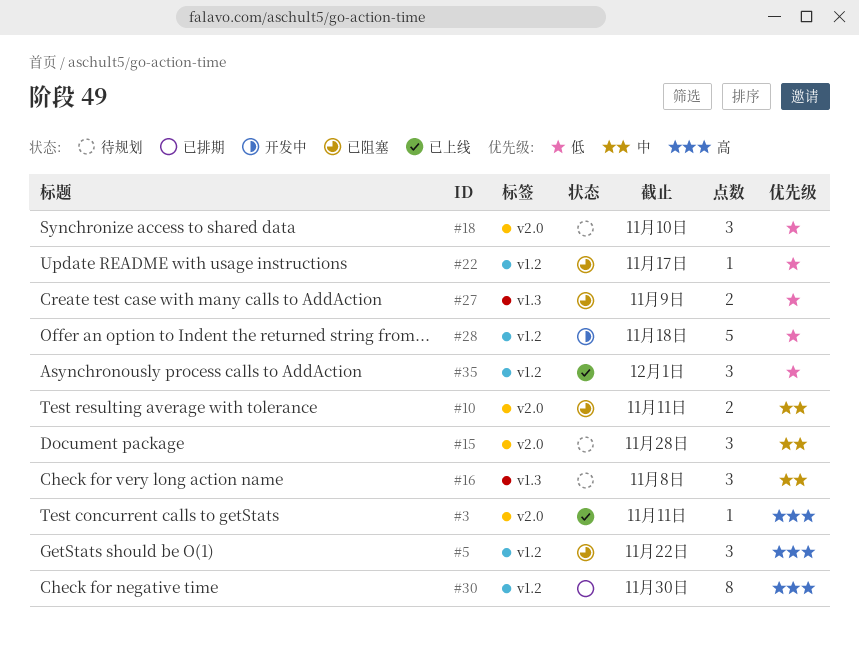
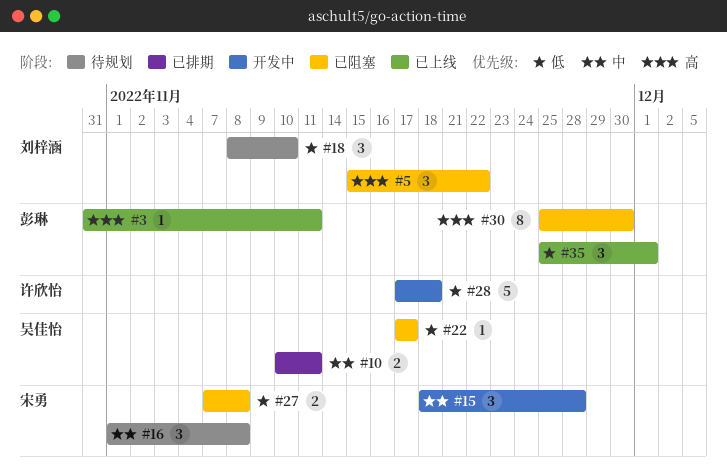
#10, status: 已阻塞 -> 已排期
#15, status: 待规划 -> 开发中
#27, due: Nov 9 -> Nov 8
#30, status: 已排期 -> 已阻塞

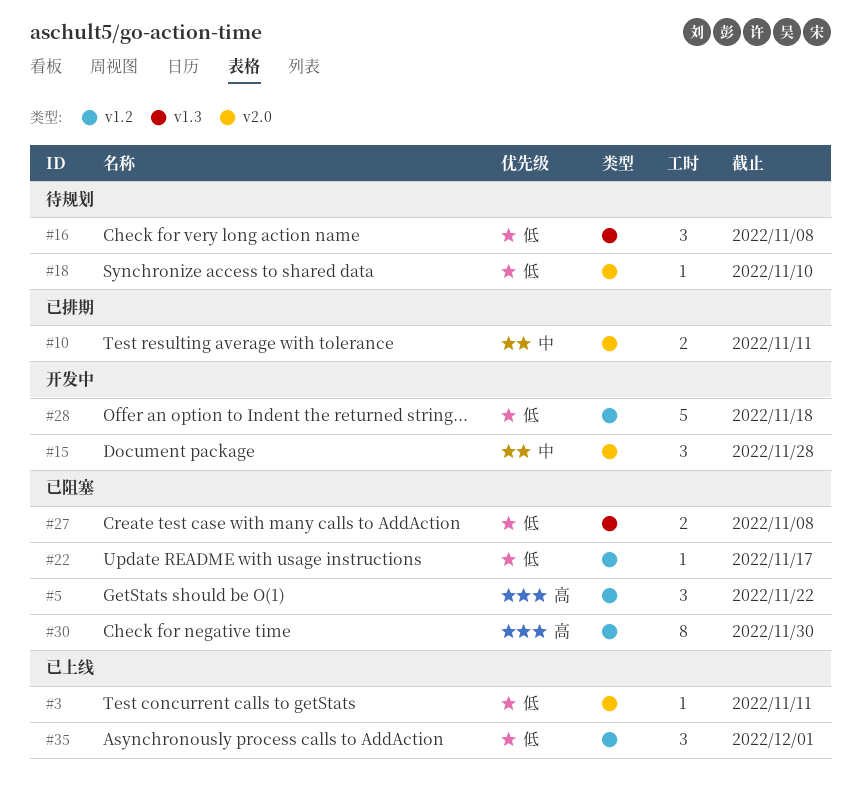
#3, priority: 高 -> 低
#16, priority: 中 -> 低
#18, estimate: 3 -> 1

